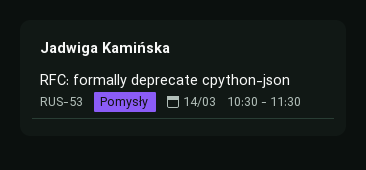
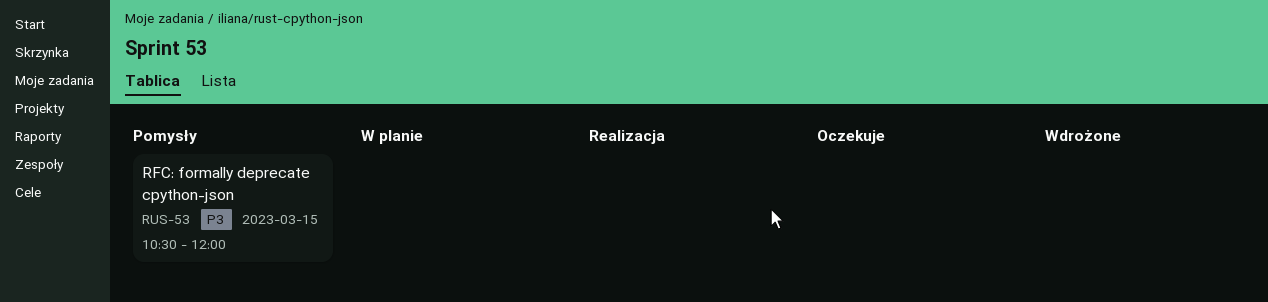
RUS-53, day: Mar 14 -> Mar 15
RUS-53, ends: 11:30 -> 12:00

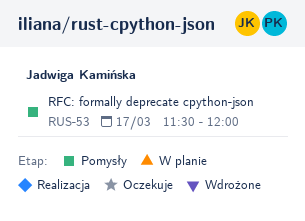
RUS-53, day: Mar 15 -> Mar 17
RUS-53, begins: 10:30 -> 11:30

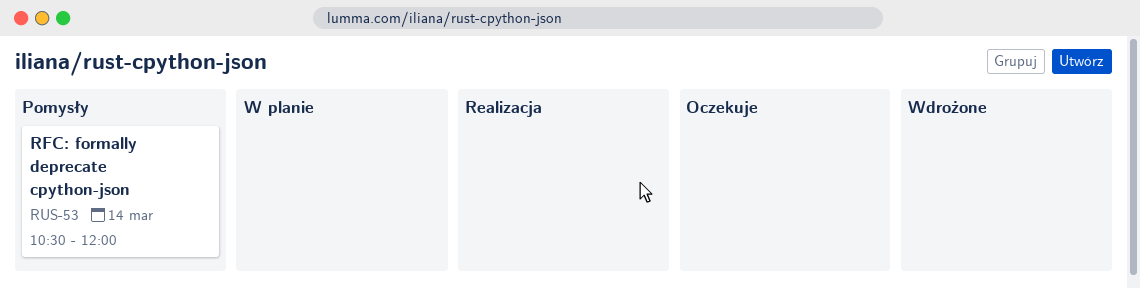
RUS-53, day: Mar 17 -> Mar 14
RUS-53, begins: 11:30 -> 10:30

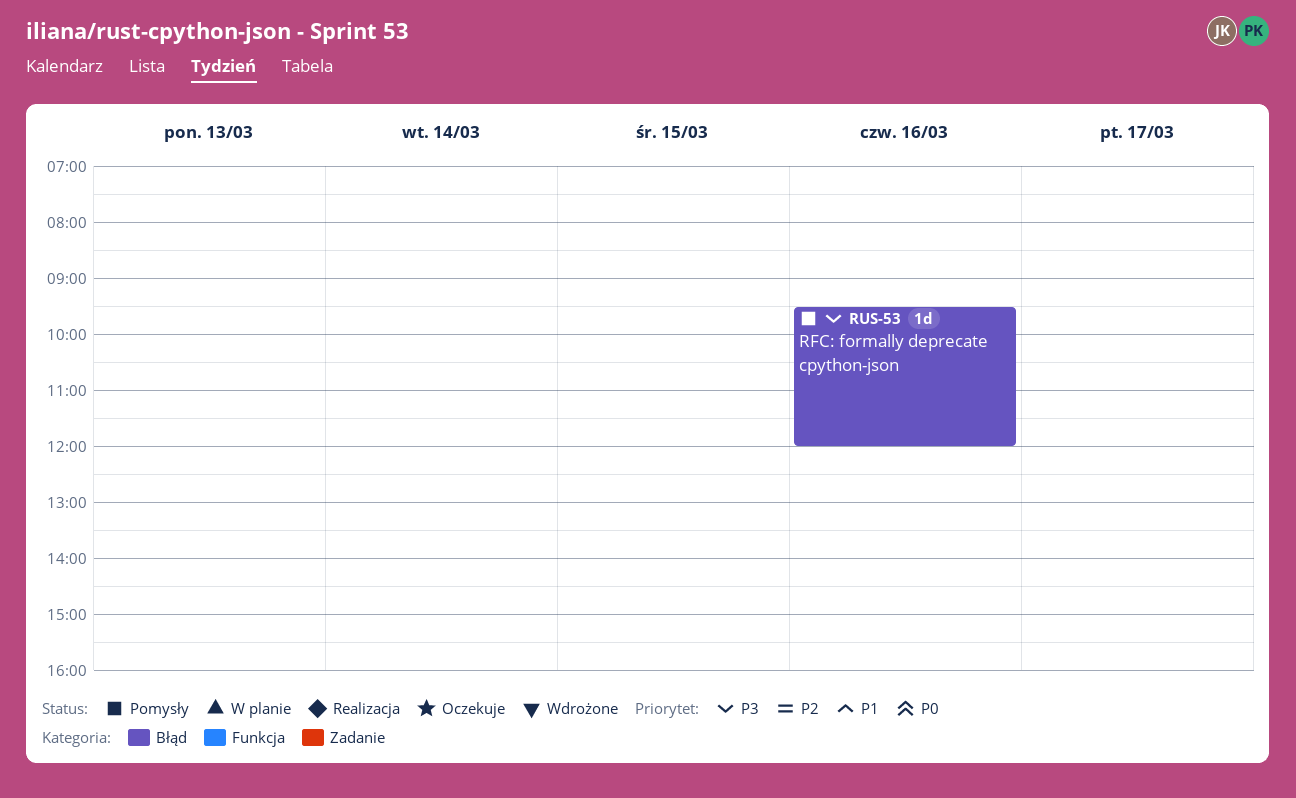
RUS-53, day: Mar 14 -> Mar 16
RUS-53, begins: 10:30 -> 09:30

